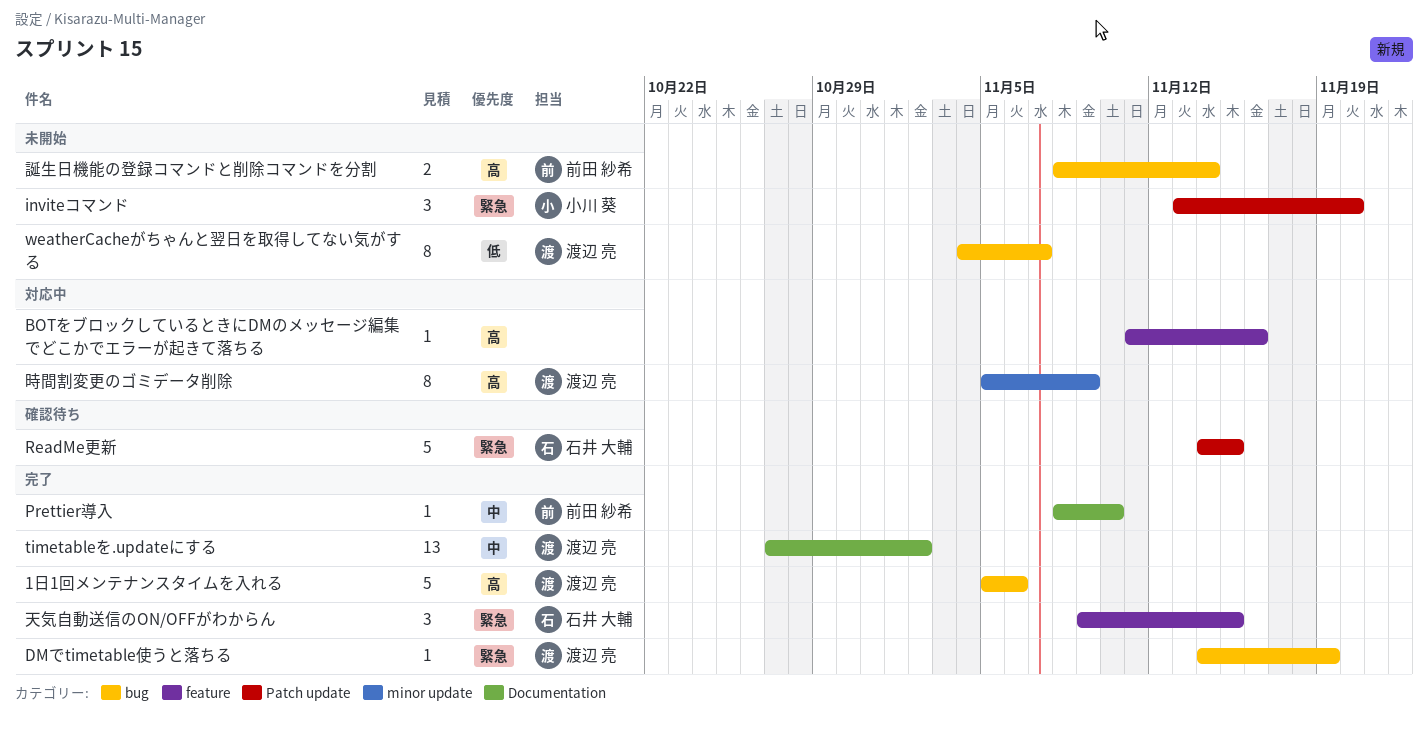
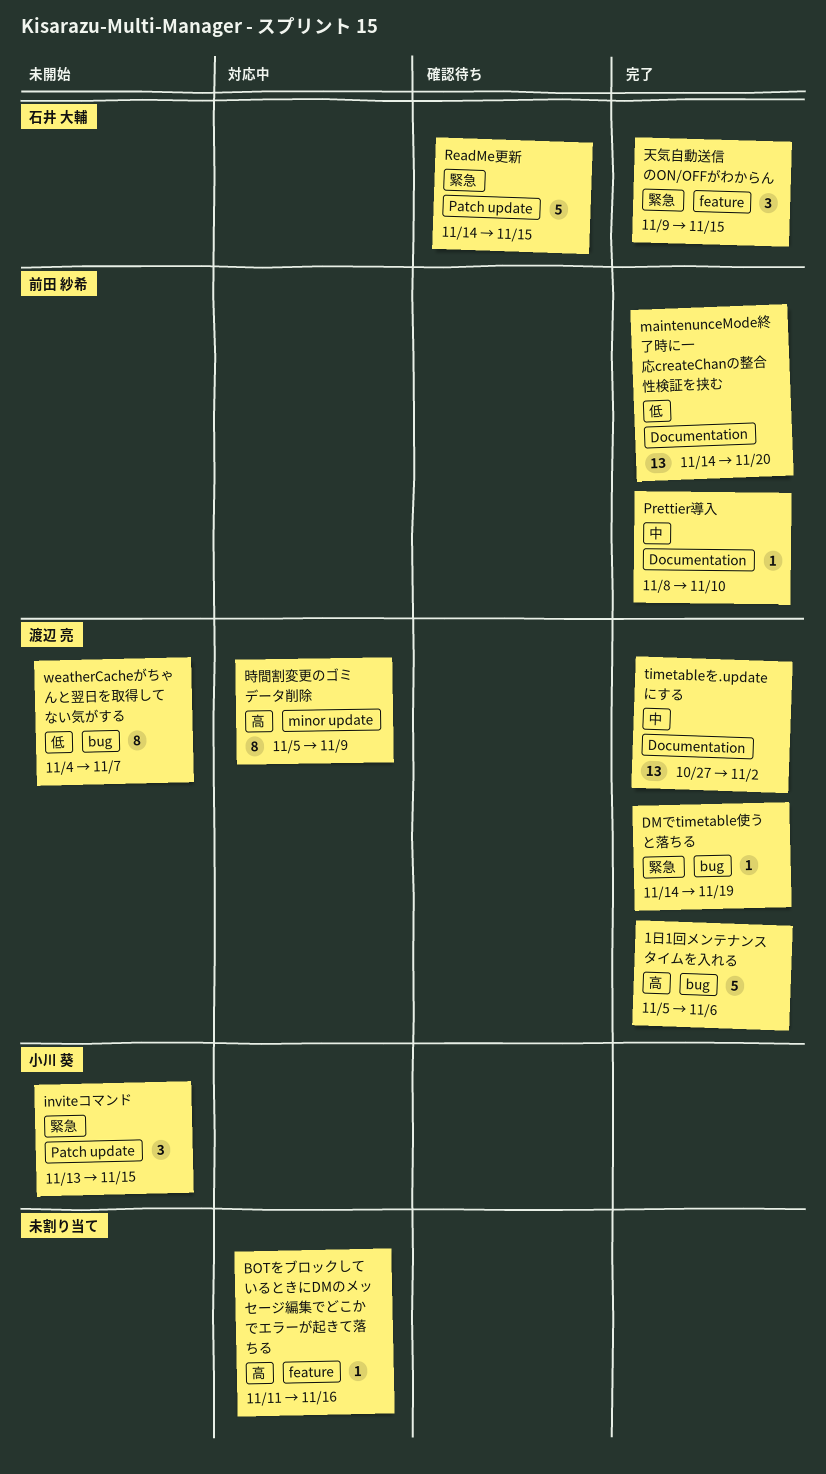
inviteコマンド, due: Nov 20 -> Nov 15
maintenunceMode終了時に一応createChanの整合性検証を挟む: none -> present
誕生日機能の登録コマンドと削除コマンドを分割: present -> none

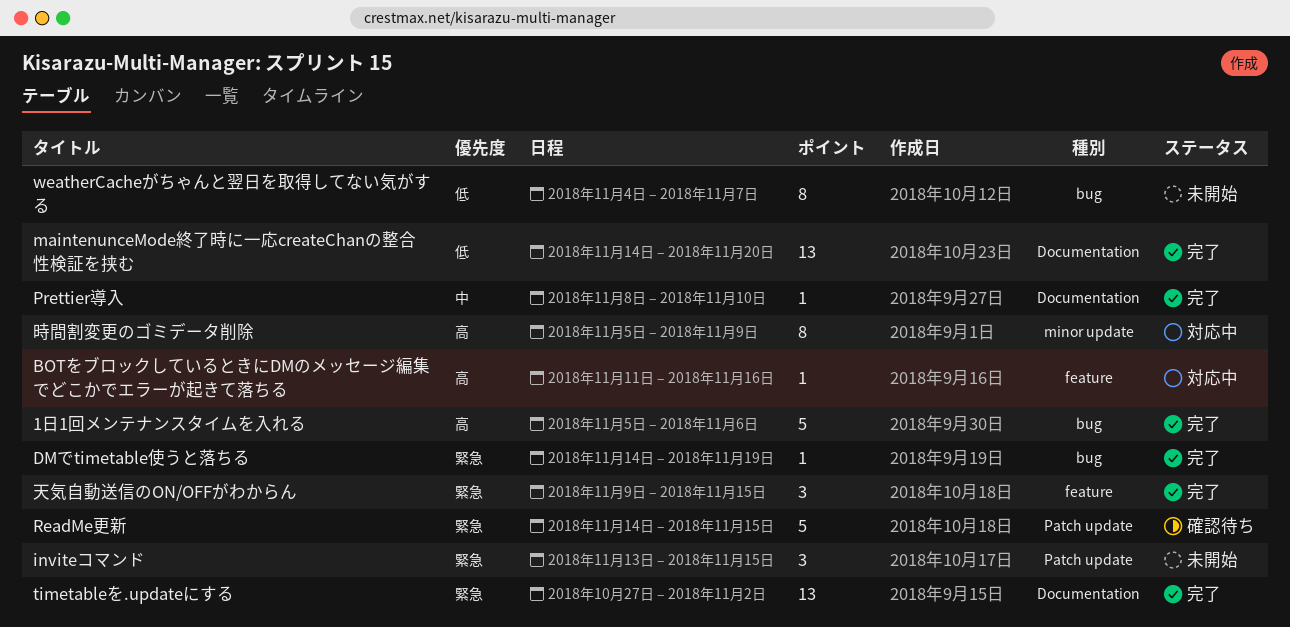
timetableを.updateにする, priority: 中 -> 緊急

